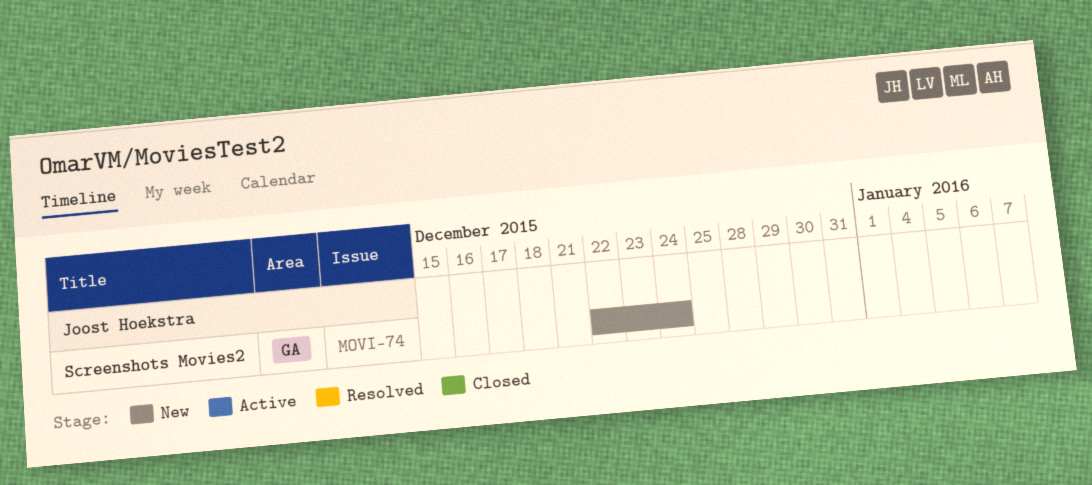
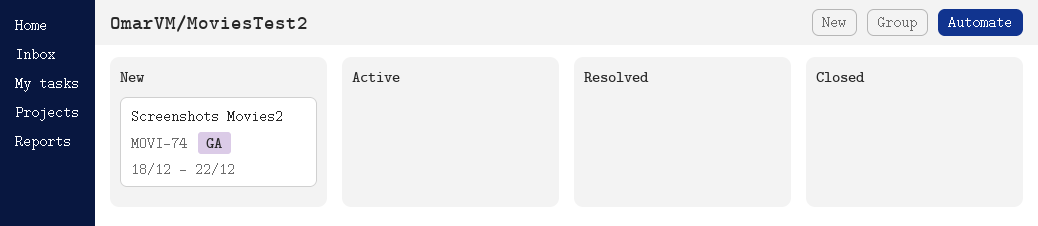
MOVI-74, start: Dec 22 -> Dec 18
MOVI-74, due: Dec 24 -> Dec 22

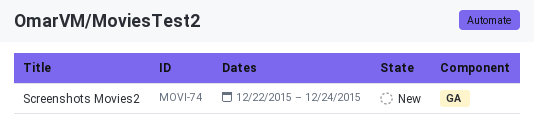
MOVI-74, start: Dec 18 -> Dec 22
MOVI-74, due: Dec 22 -> Dec 24

